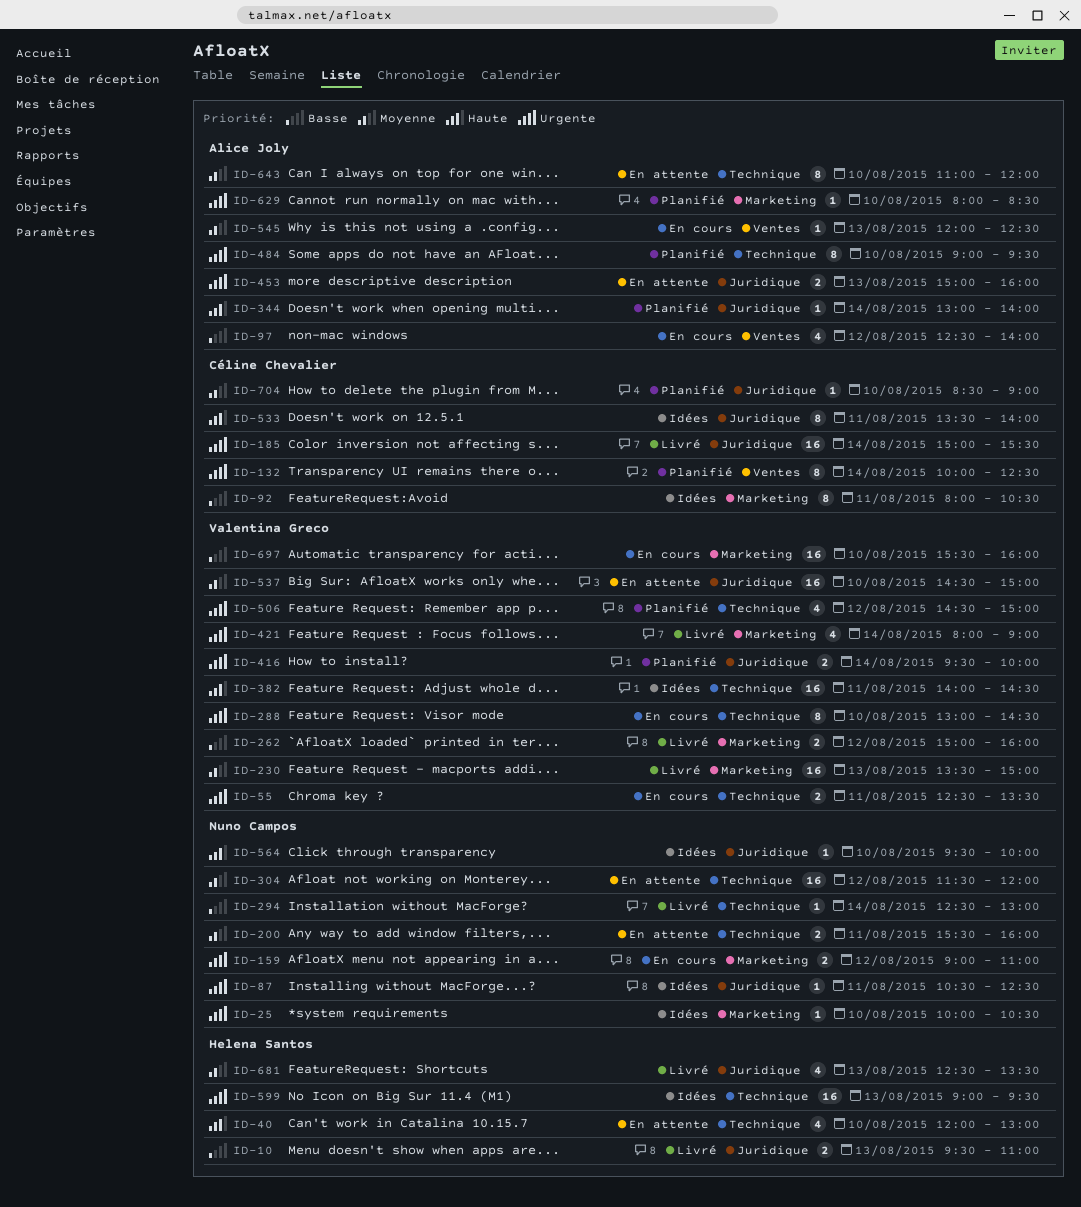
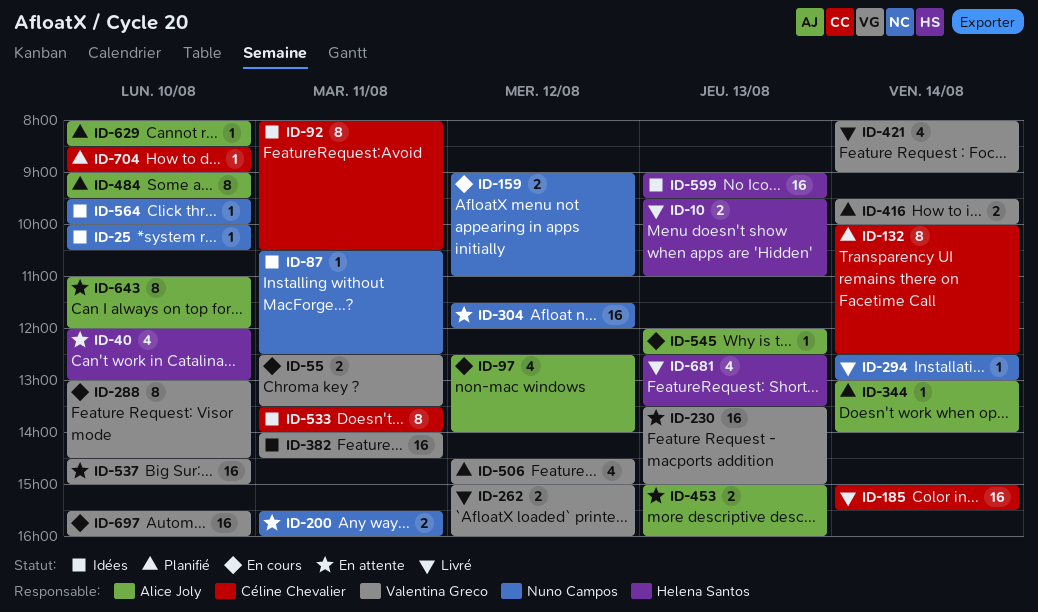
ID-230, status: Livré -> En attente

